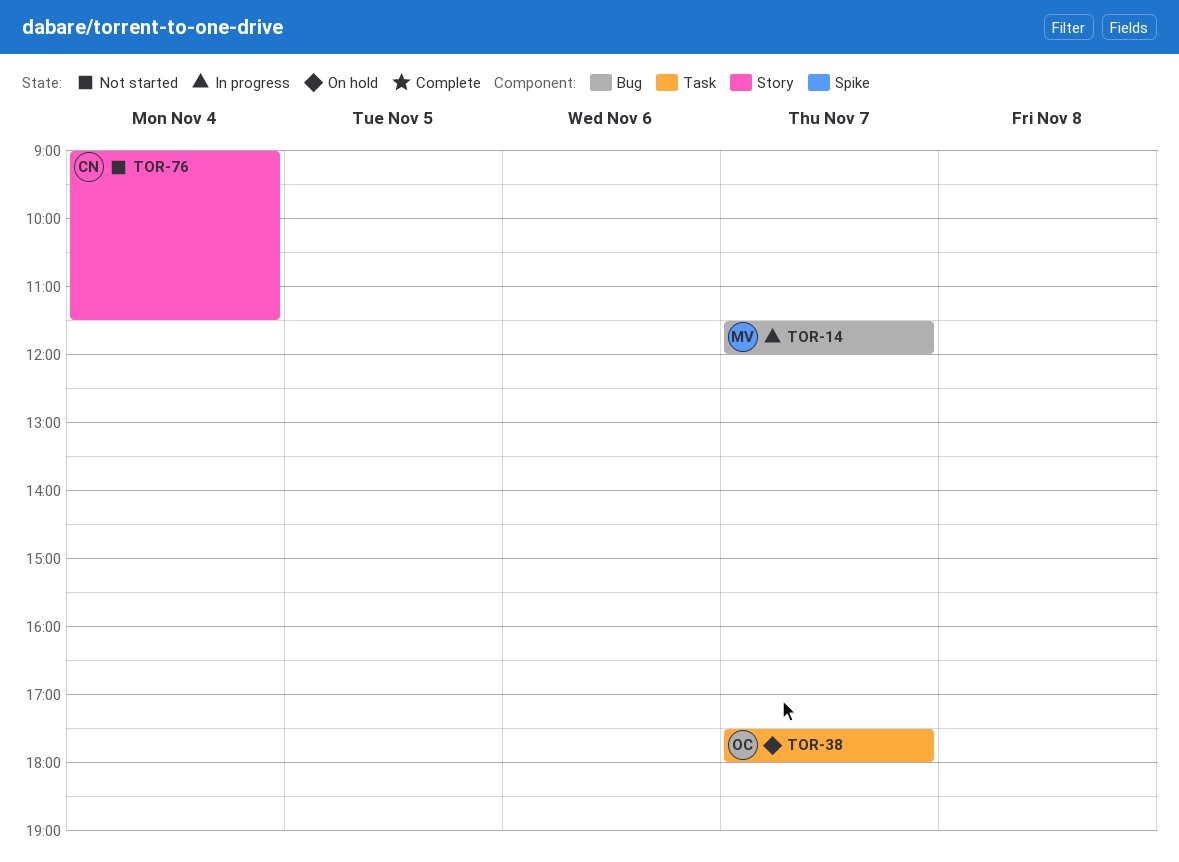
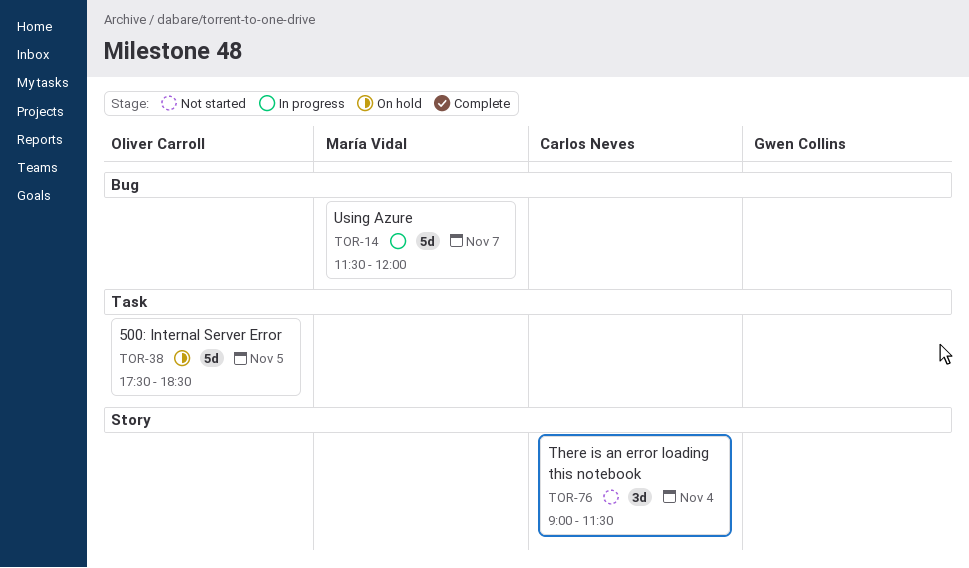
TOR-38, day: Nov 7 -> Nov 5
TOR-38, ends: 18:00 -> 18:30

